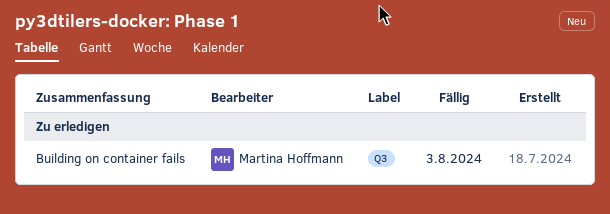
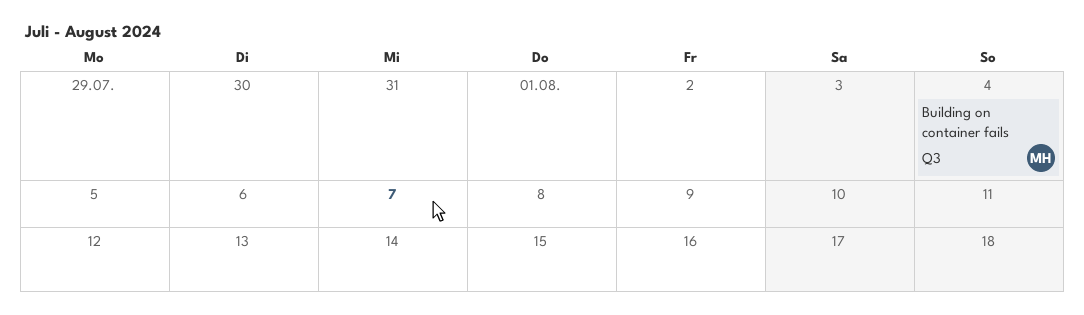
Building on container fails, due: Aug 3 -> Aug 4

